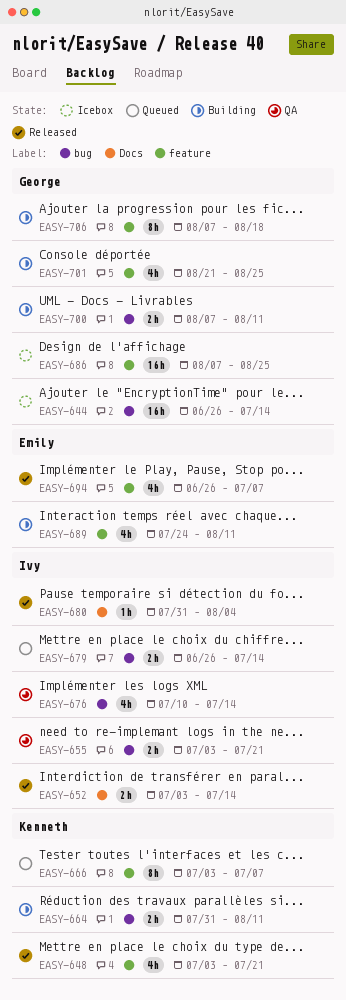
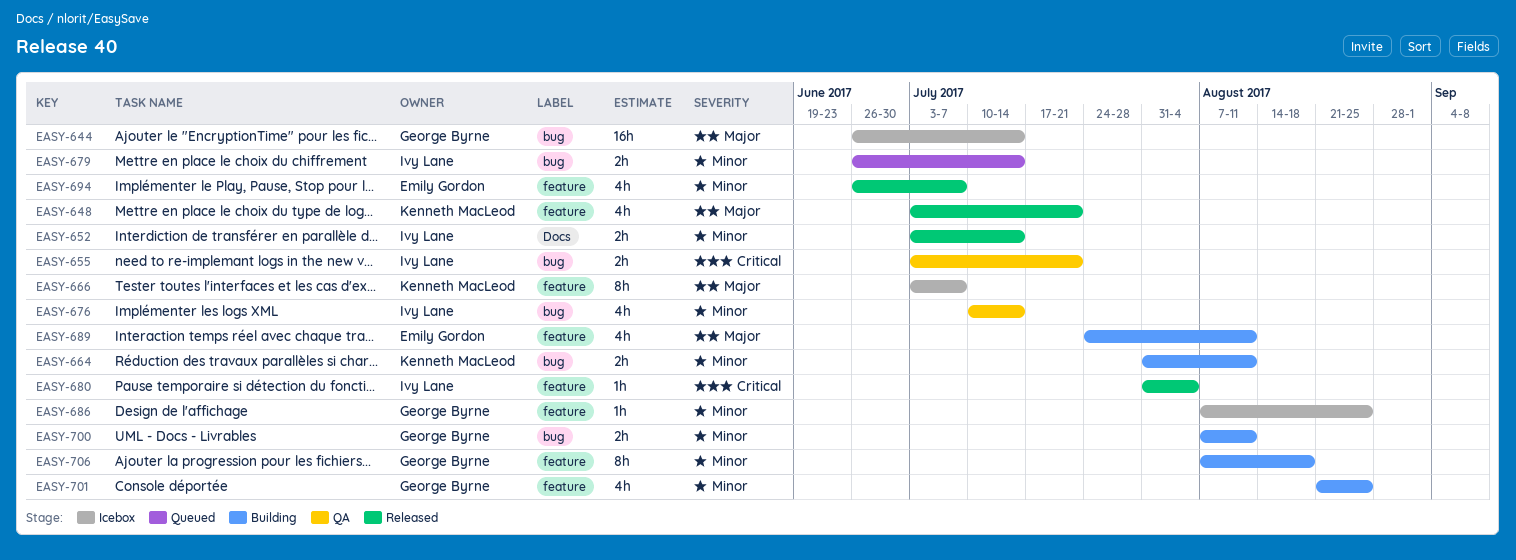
EASY-666, status: Queued -> Icebox
EASY-680, label: Docs -> feature
EASY-686, estimate: 16h -> 1h

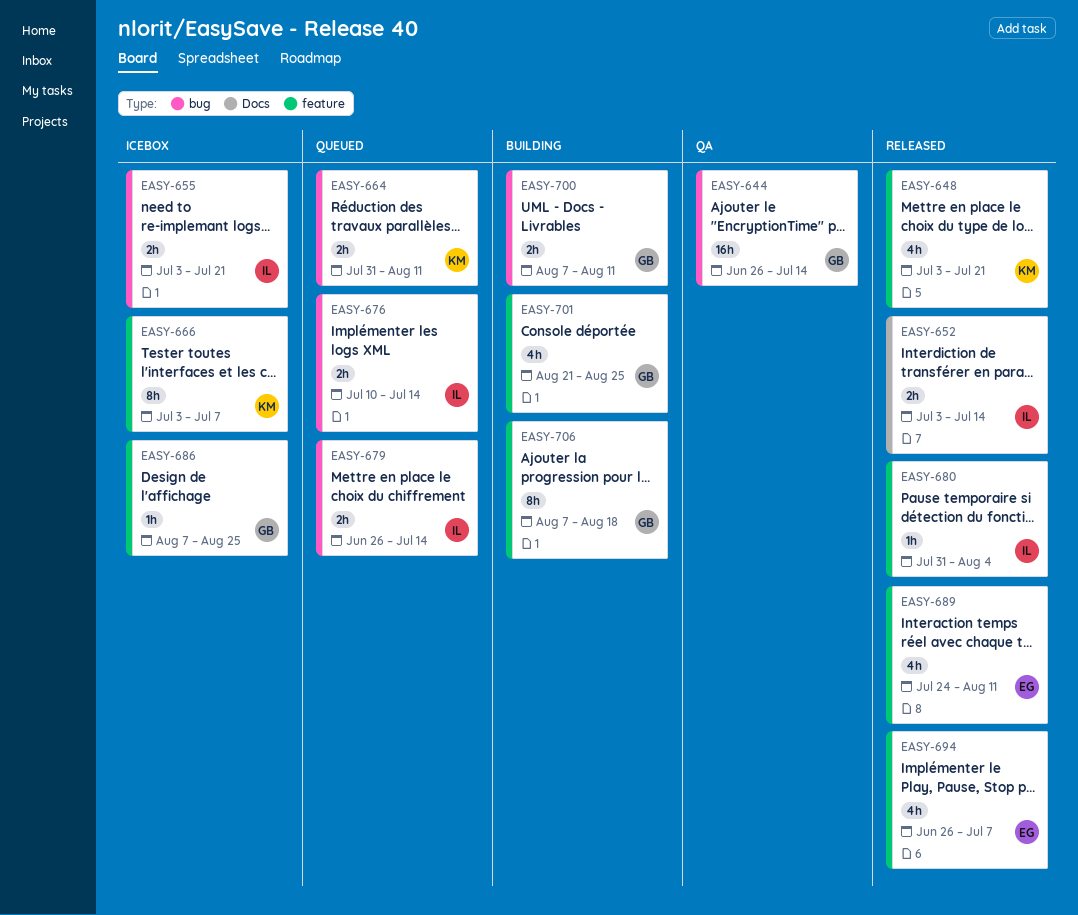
EASY-644, status: Icebox -> QA
EASY-655, status: QA -> Icebox
EASY-664, status: Building -> Queued
EASY-676, status: QA -> Queued
EASY-676, estimate: 4h -> 2h
EASY-689, status: Building -> Released

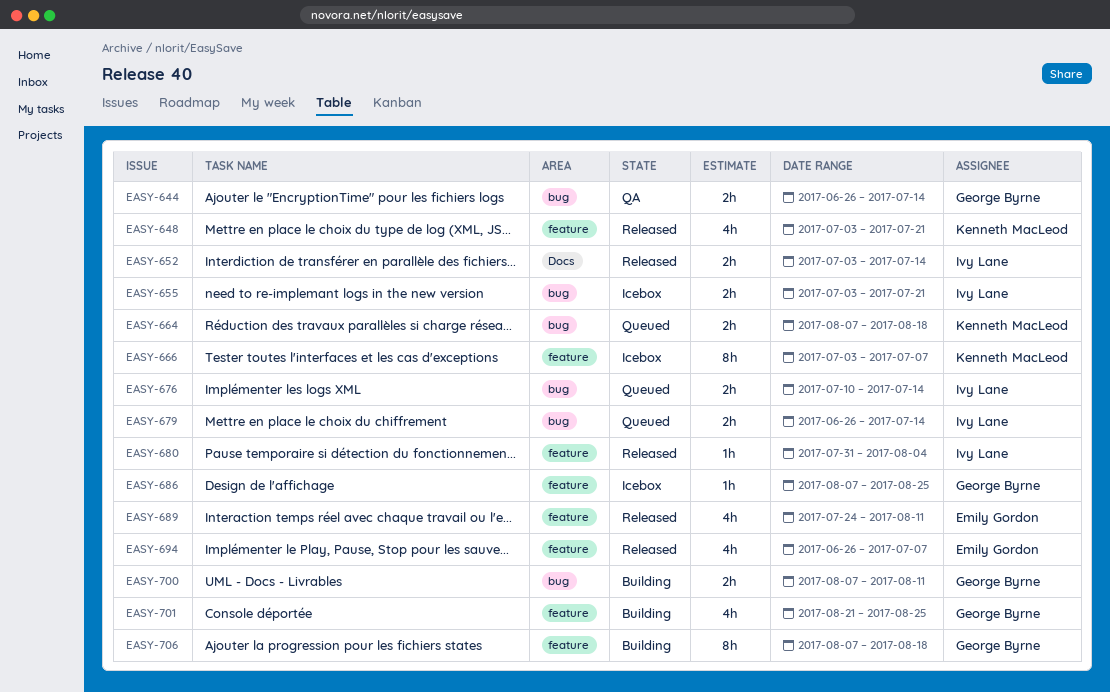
EASY-644, estimate: 16h -> 2h
EASY-664, start: Jul 31 -> Aug 7
EASY-664, due: Aug 11 -> Aug 18

